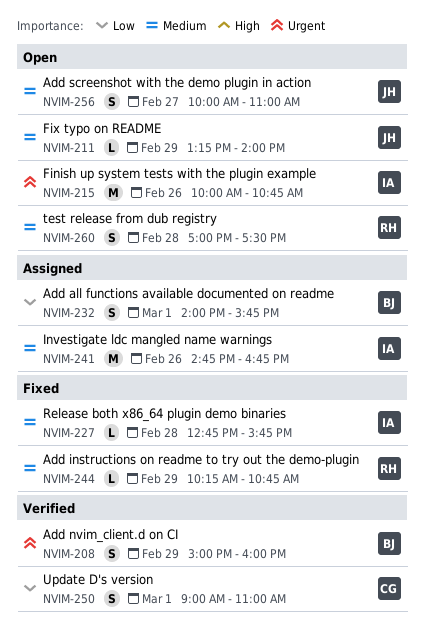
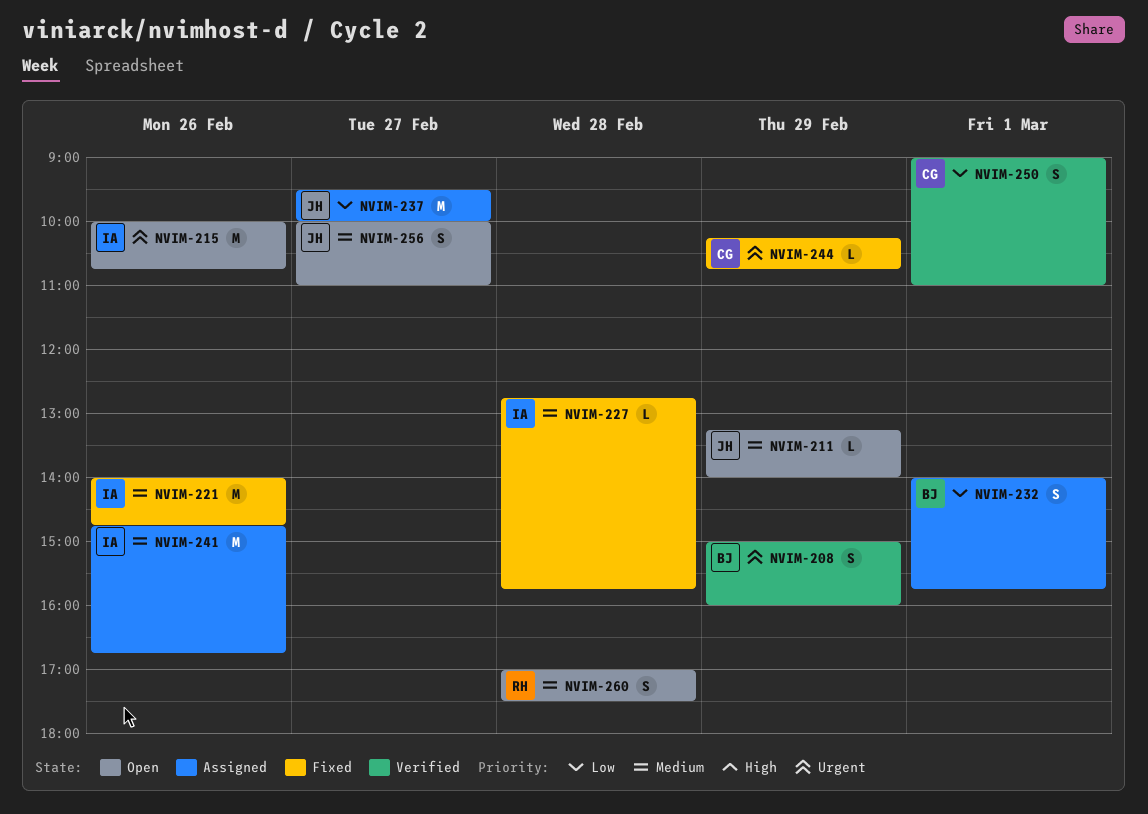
NVIM-221: none -> present
NVIM-237: none -> present
NVIM-244, owner: RH -> CG
NVIM-244, priority: Medium -> Urgent

